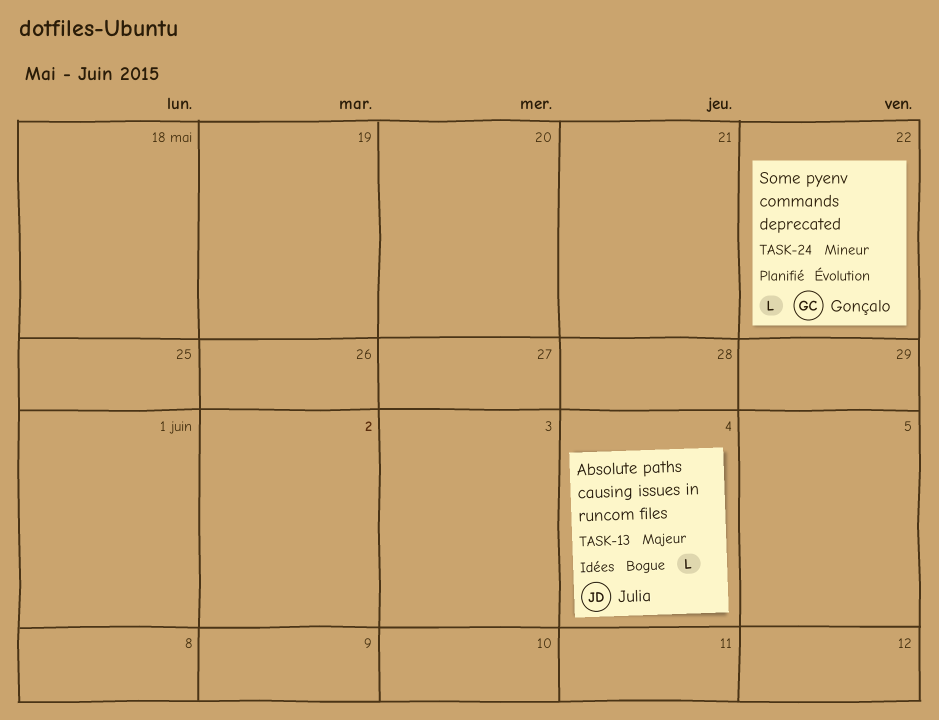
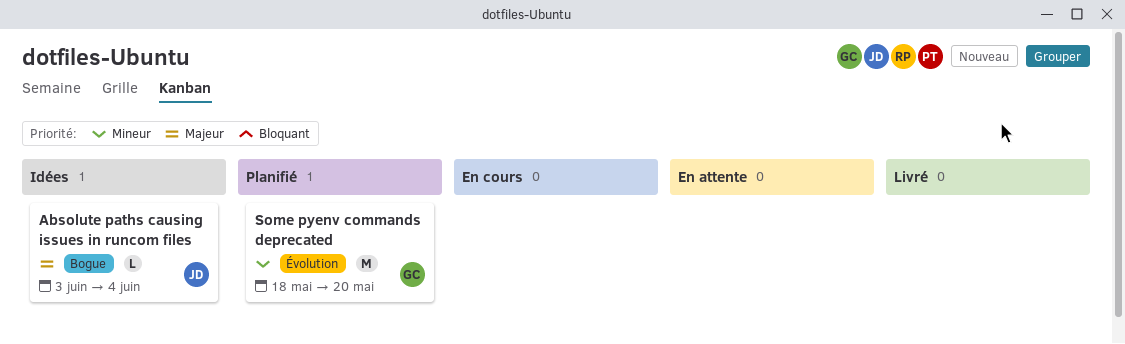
Some pyenv commands deprecated, estimate: L -> M
Some pyenv commands deprecated, due: May 22 -> May 20

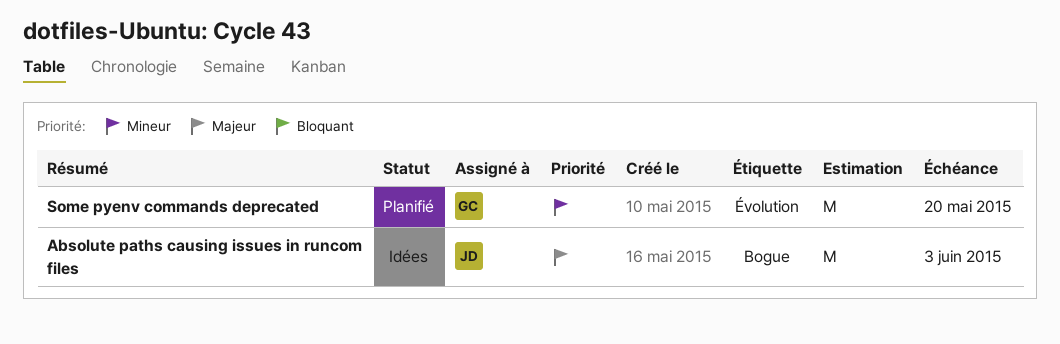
Absolute paths causing issues in runcom files, estimate: L -> M
Absolute paths causing issues in runcom files, due: Jun 4 -> Jun 3

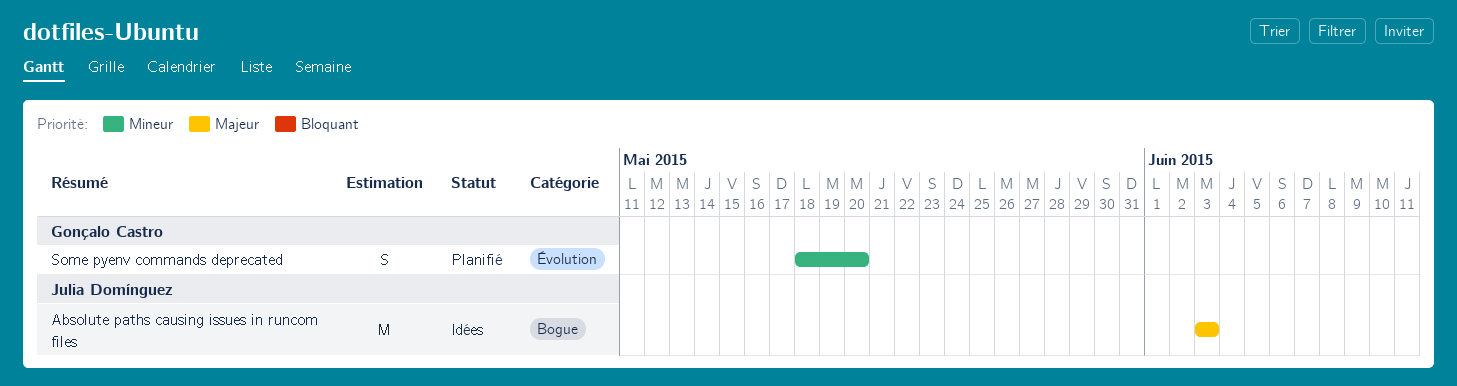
Some pyenv commands deprecated, estimate: M -> S

